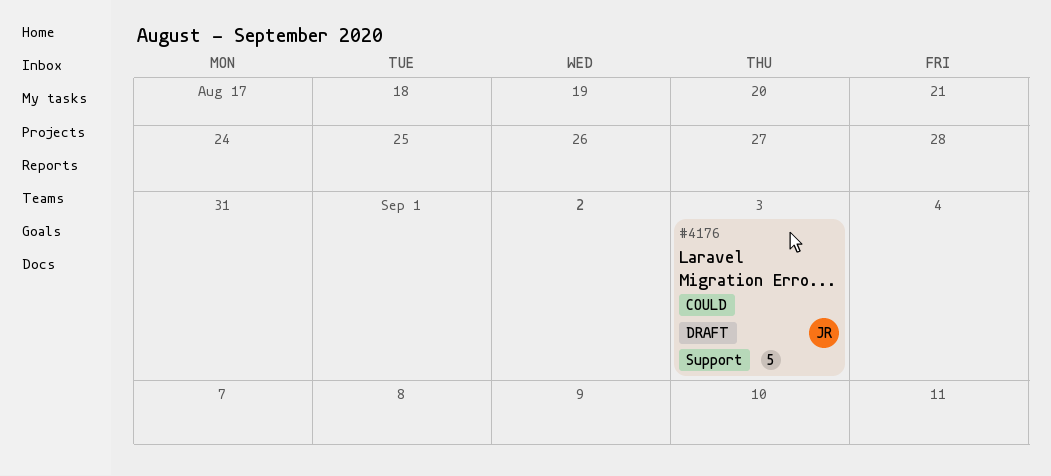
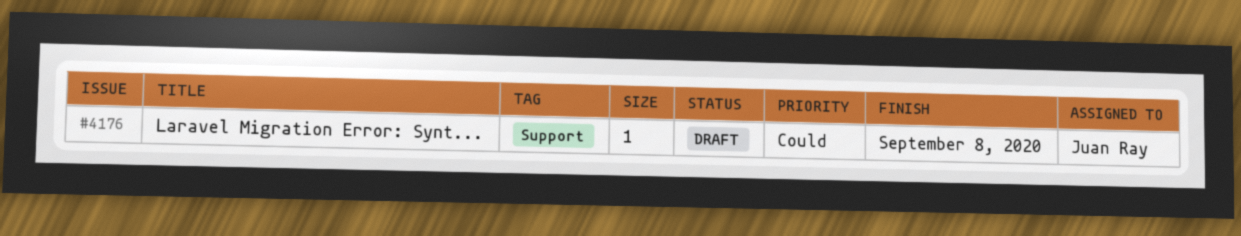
#4176, estimate: 5 -> 1
#4176, due: Sep 3 -> Sep 8

